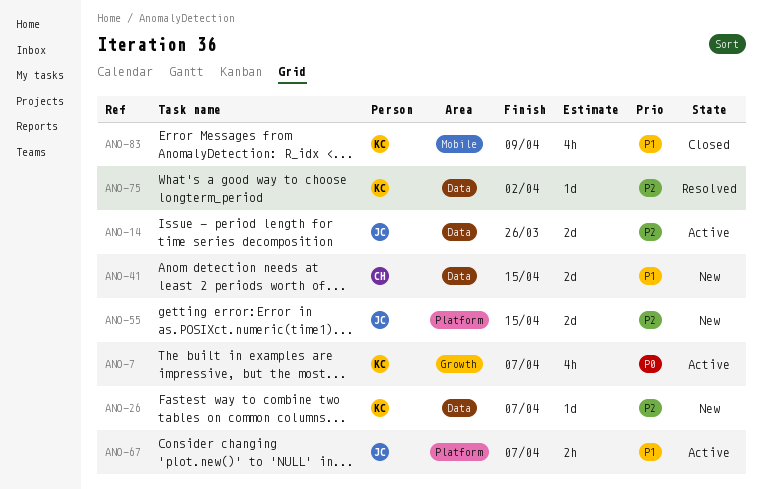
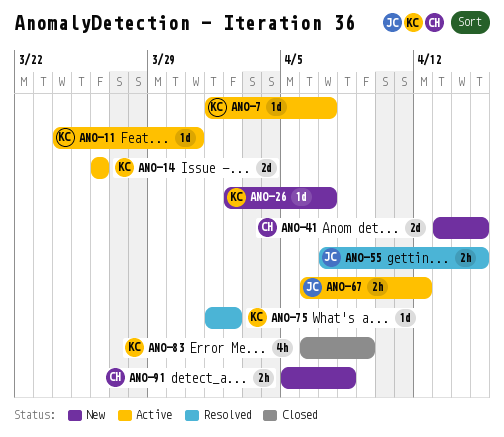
ANO-7, estimate: 4h -> 1d
ANO-11: none -> present
ANO-14, owner: JC -> KC
ANO-55, status: New -> Resolved
ANO-55, estimate: 2d -> 2h
ANO-67, due: Apr 7 -> Apr 12
ANO-91: none -> present

